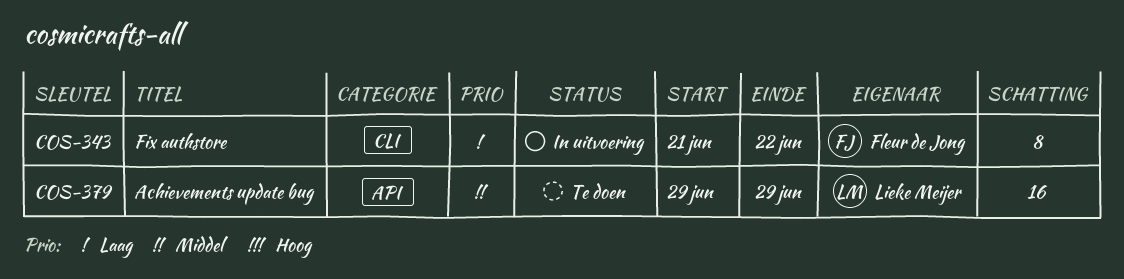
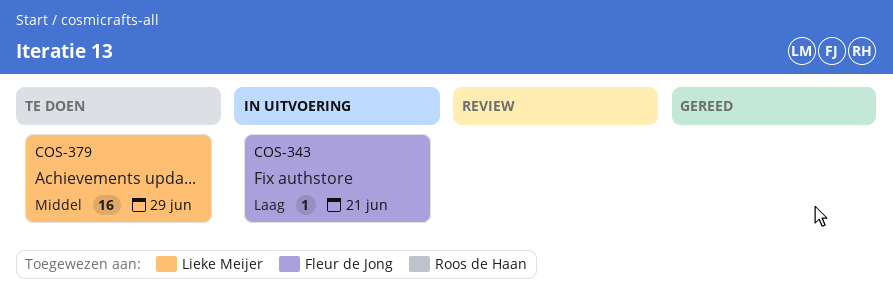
COS-343, estimate: 8 -> 1
COS-343, due: Jun 22 -> Jun 21

